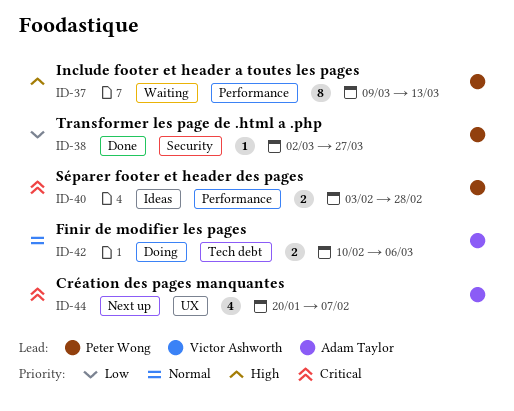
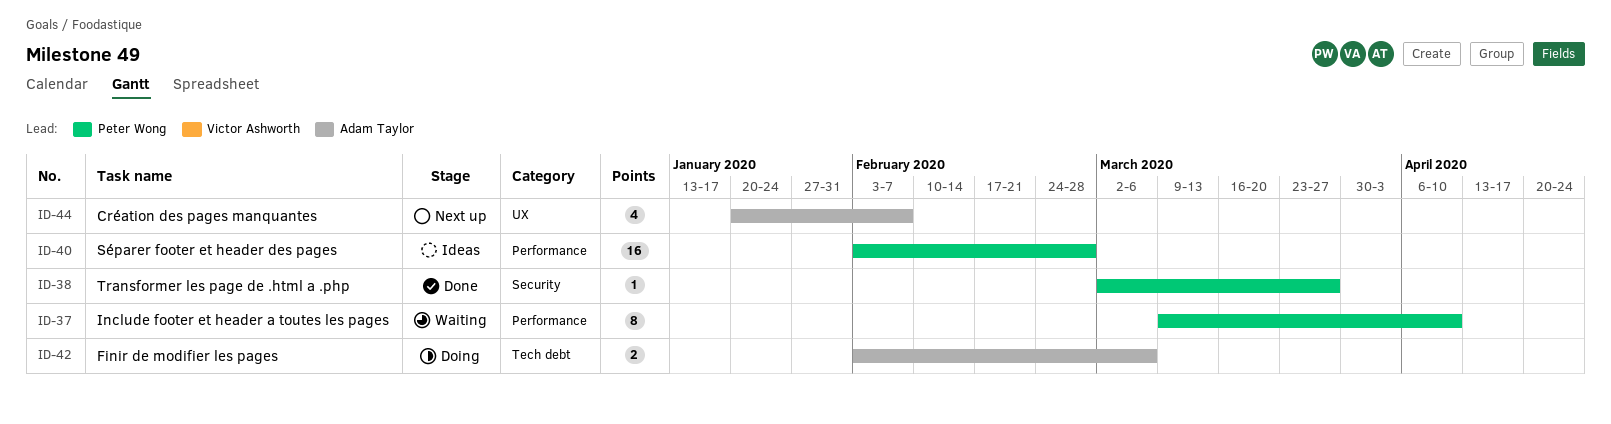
ID-37, due: Mar 13 -> Apr 10
ID-40, estimate: 2 -> 16
ID-42, start: Feb 10 -> Feb 3

